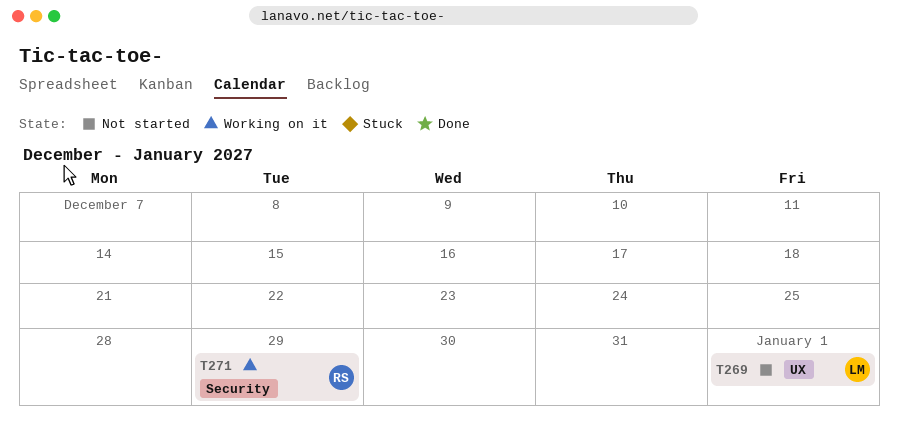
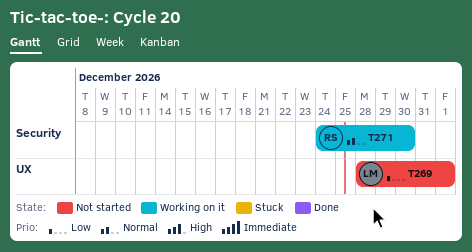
T271, due: Dec 29 -> Dec 30

